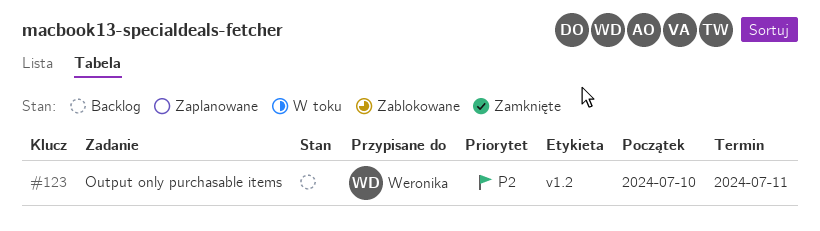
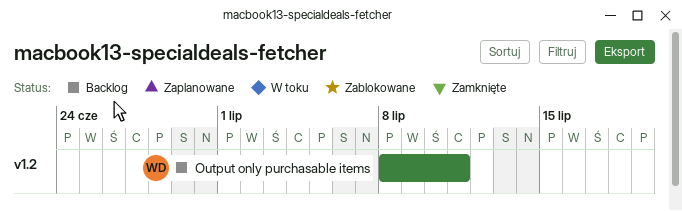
Output only purchasable items, start: Jul 10 -> Jul 8

